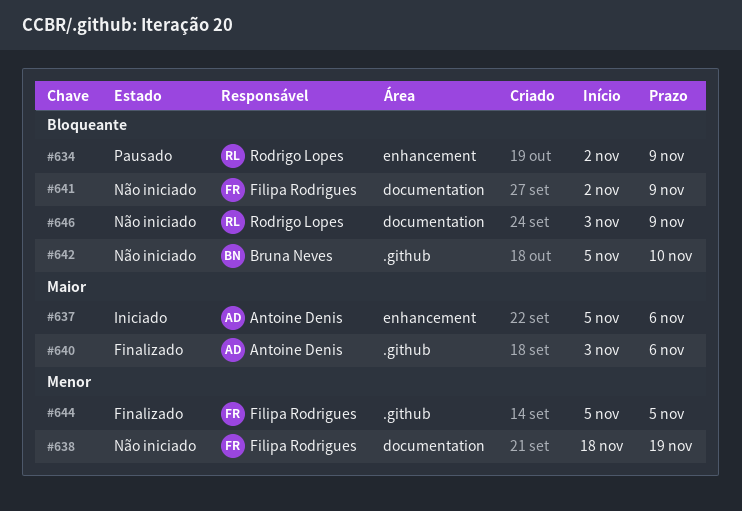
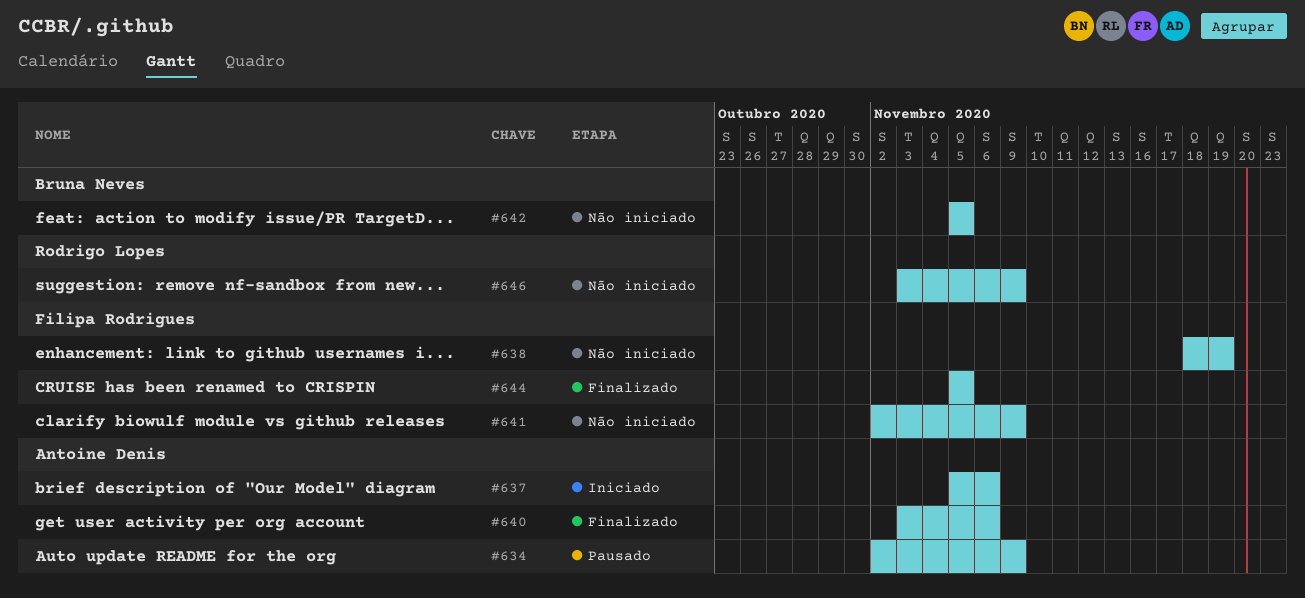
#634, owner: Rodrigo Lopes -> Antoine Denis
#642, due: Nov 10 -> Nov 5

